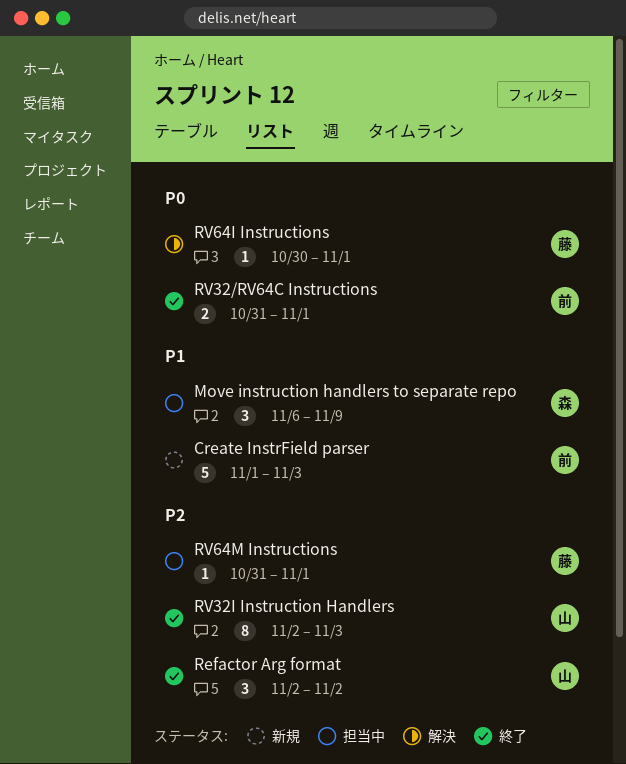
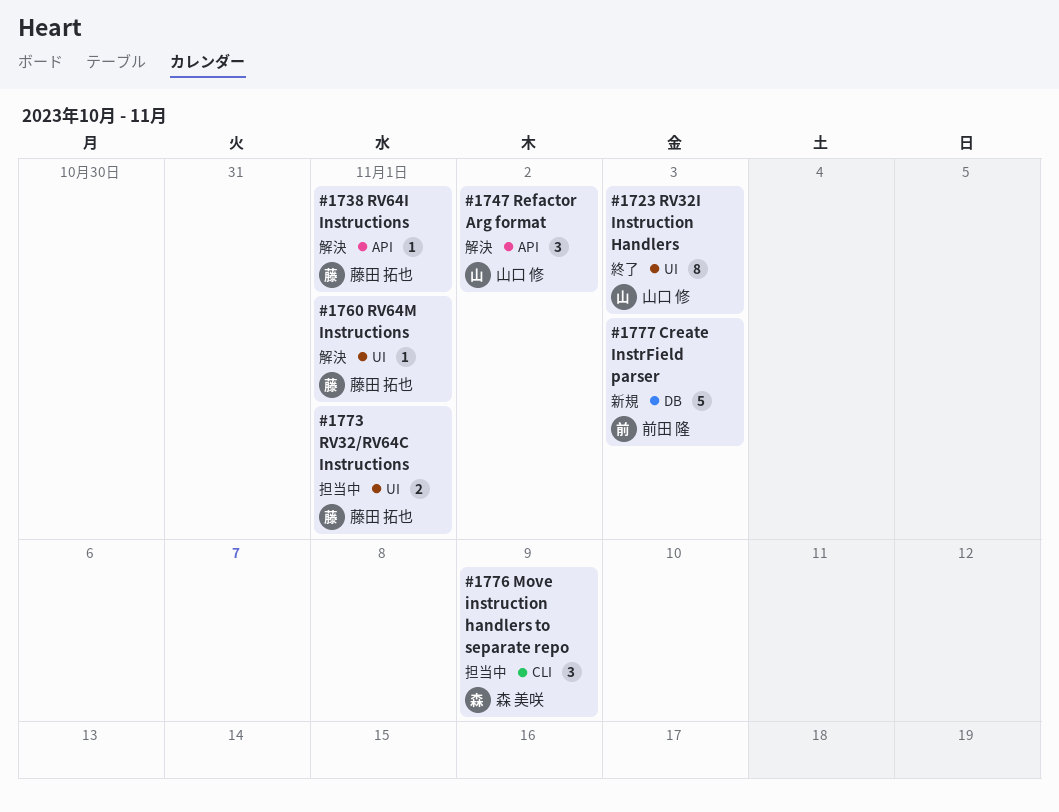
Refactor Arg format, status: 終了 -> 解決
RV32/RV64C Instructions, status: 終了 -> 担当中
RV32/RV64C Instructions, owner: 前田 隆 -> 藤田 拓也
RV64M Instructions, status: 担当中 -> 解決

